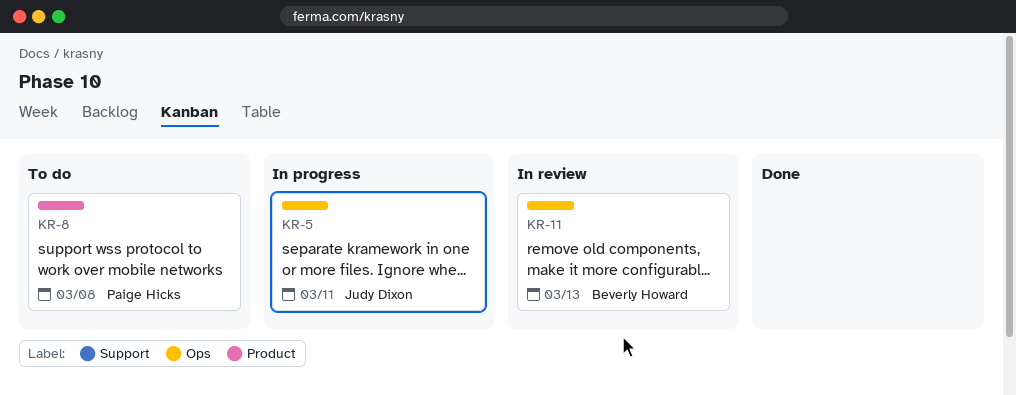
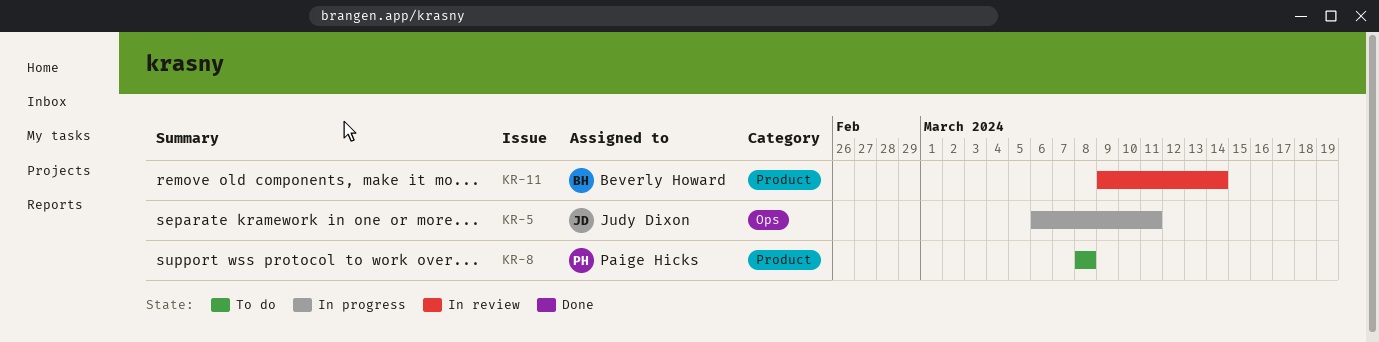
KR-11, label: Ops -> Product
KR-11, due: Mar 13 -> Mar 14

